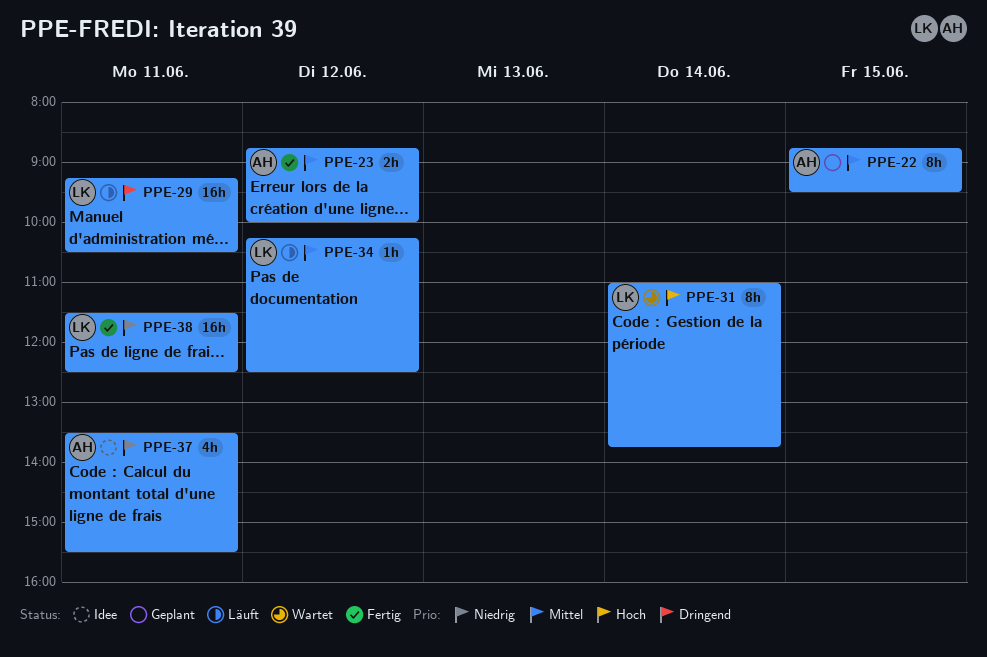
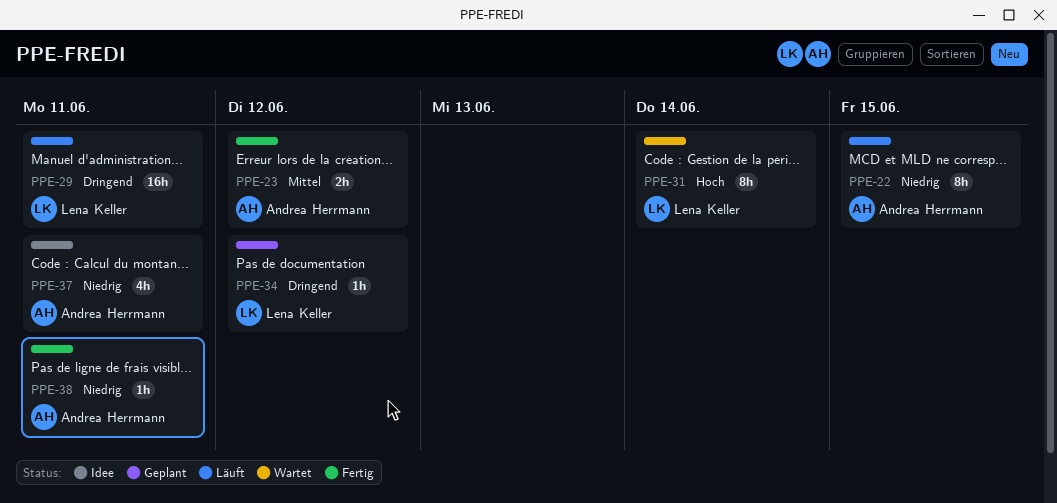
PPE-22, status: Geplant -> Läuft
PPE-22, priority: Mittel -> Niedrig
PPE-34, status: Läuft -> Geplant
PPE-34, priority: Mittel -> Dringend
PPE-38, owner: Lena Keller -> Andrea Herrmann
PPE-38, estimate: 16h -> 1h

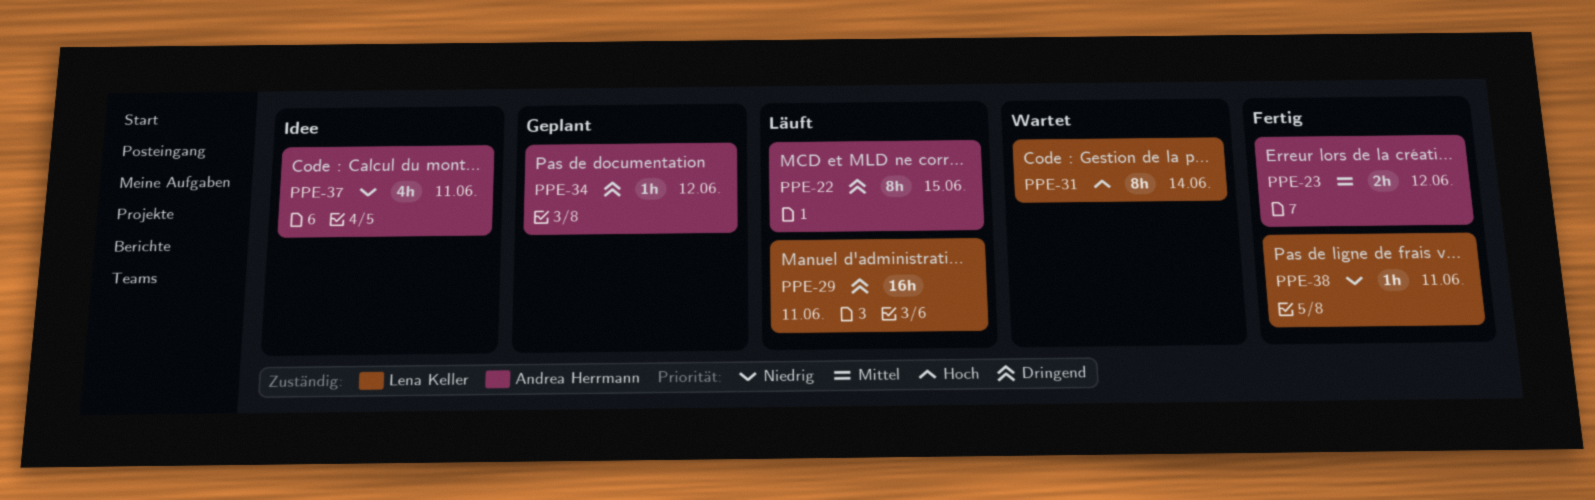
PPE-22, priority: Niedrig -> Dringend
PPE-34, owner: Lena Keller -> Andrea Herrmann
PPE-38, owner: Andrea Herrmann -> Lena Keller

